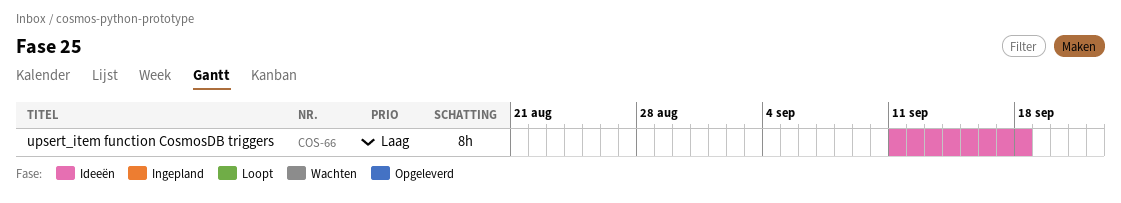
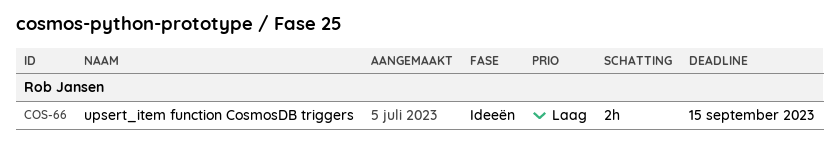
COS-66, estimate: 8h -> 2h
COS-66, due: Sep 18 -> Sep 15

